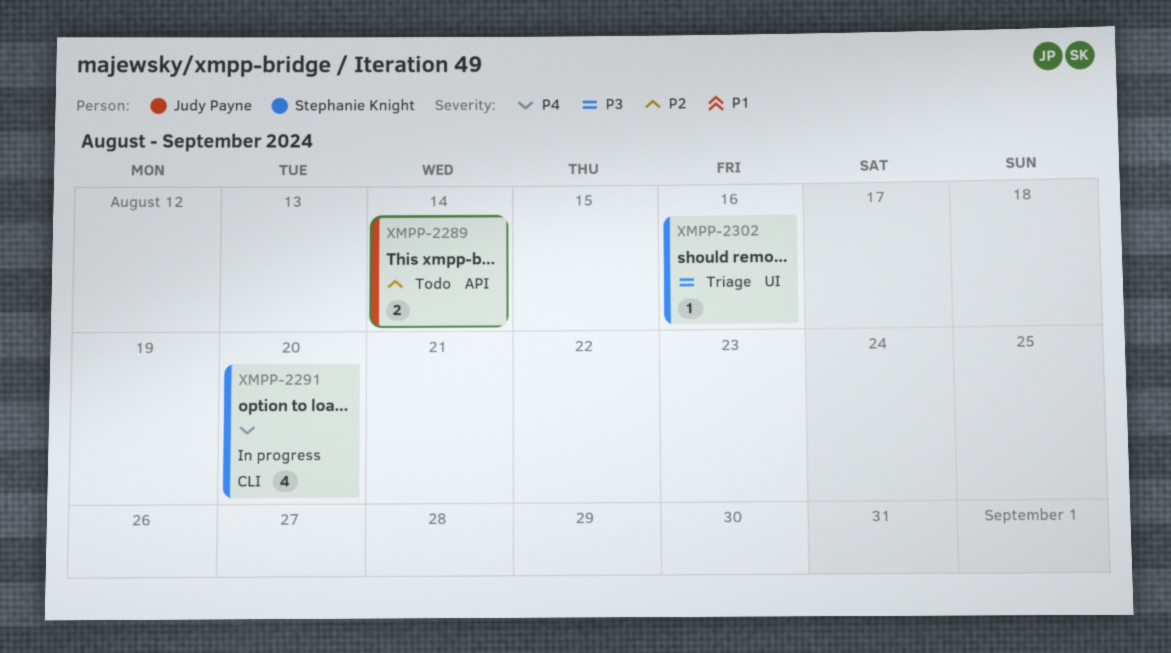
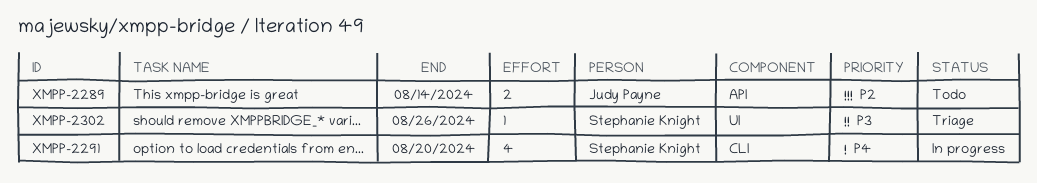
XMPP-2302, due: Aug 16 -> Aug 26

